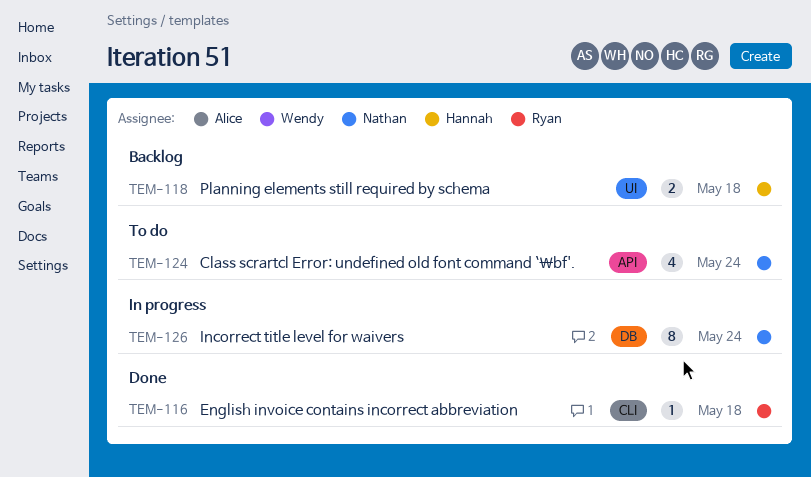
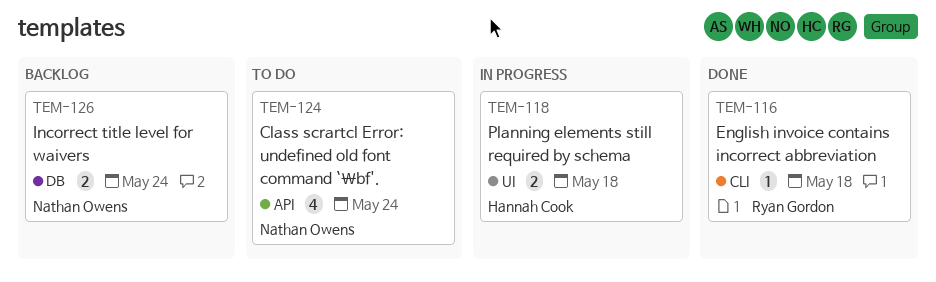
TEM-118, status: Backlog -> In progress
TEM-126, status: In progress -> Backlog
TEM-126, estimate: 8 -> 2

